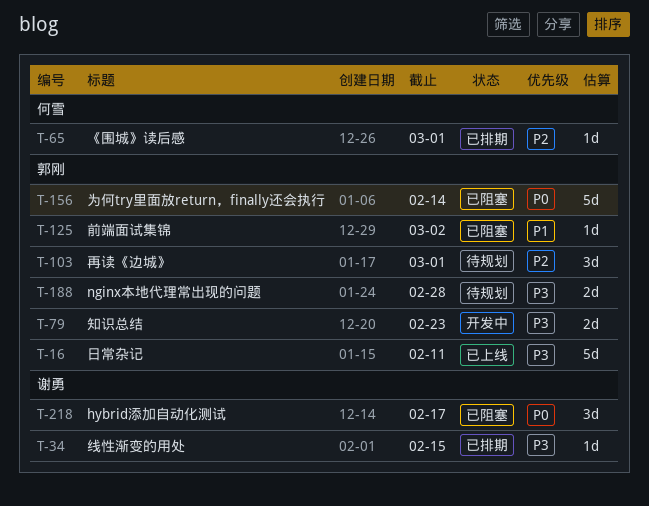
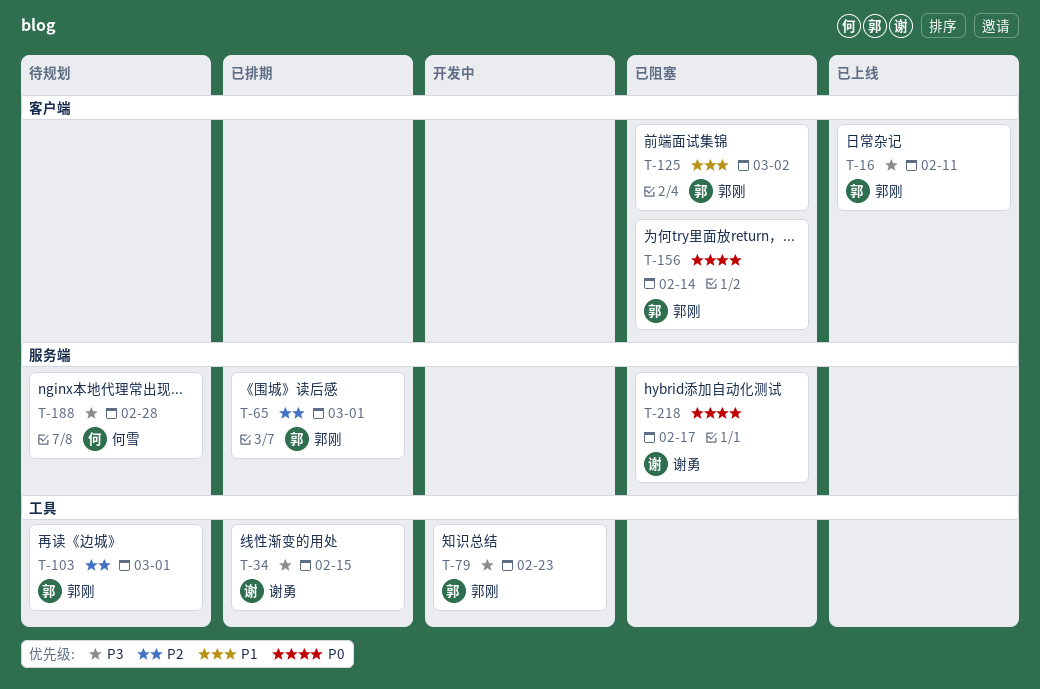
T-65, owner: 何雪 -> 郭刚
T-188, owner: 郭刚 -> 何雪

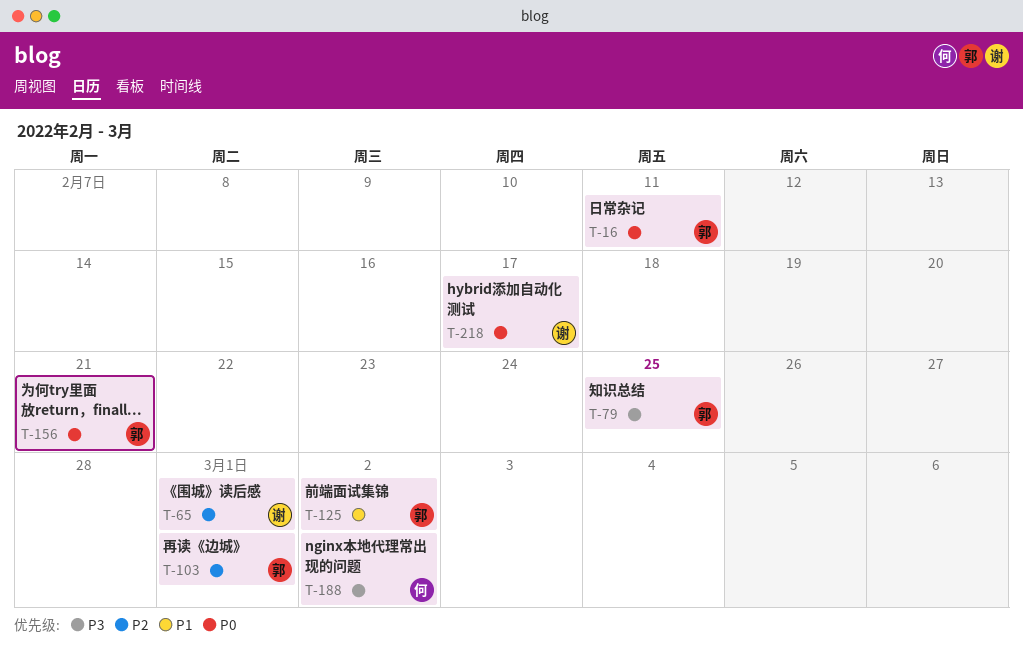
T-16, priority: P3 -> P0
T-34: present -> none
T-65, owner: 郭刚 -> 谢勇
T-79, due: Feb 23 -> Feb 25
T-156, due: Feb 14 -> Feb 21
T-188, due: Feb 28 -> Mar 2

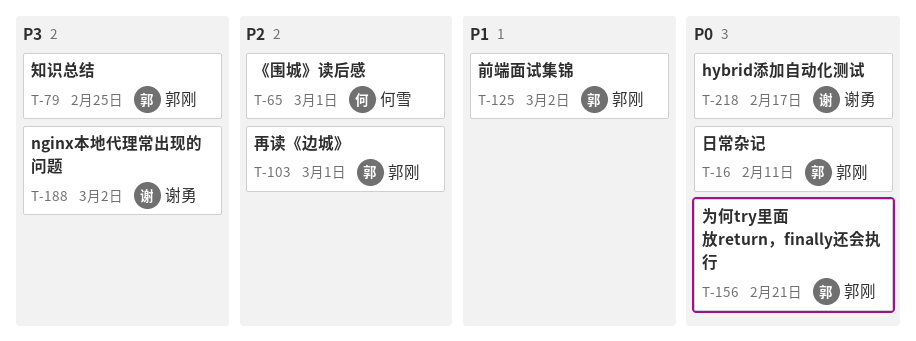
T-65, owner: 谢勇 -> 何雪
T-188, owner: 何雪 -> 谢勇

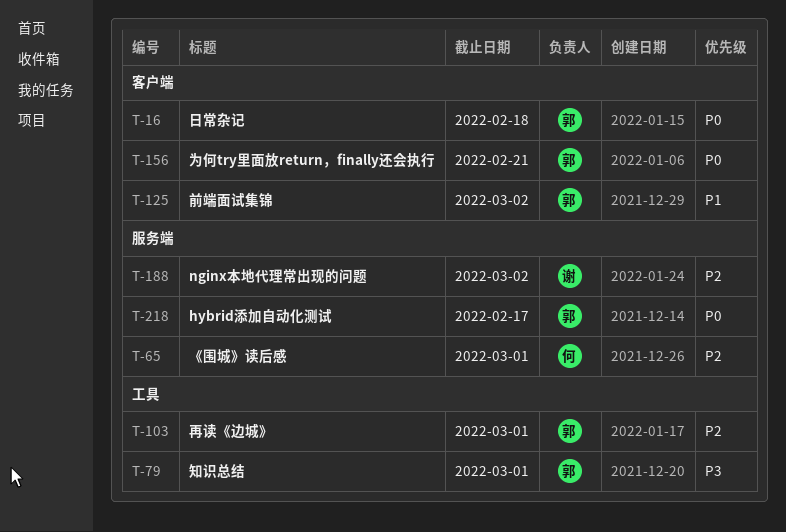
T-16, due: Feb 11 -> Feb 18
T-79, due: Feb 25 -> Mar 1
T-188, priority: P3 -> P2
T-218, owner: 谢勇 -> 郭刚

